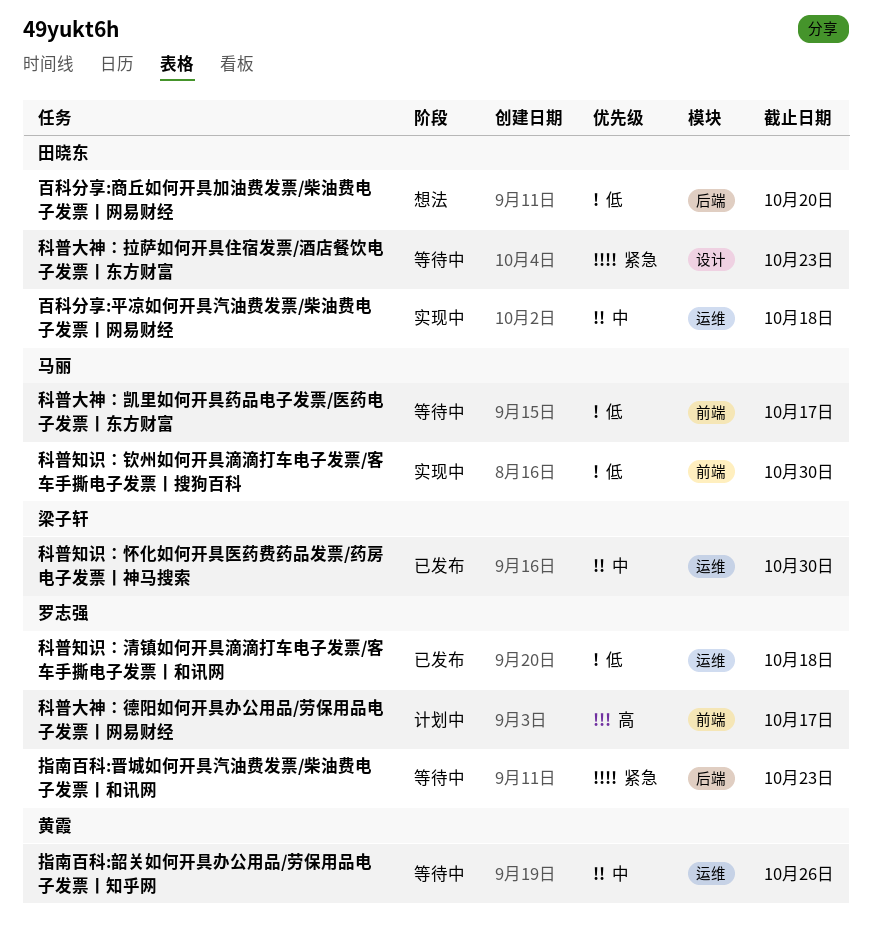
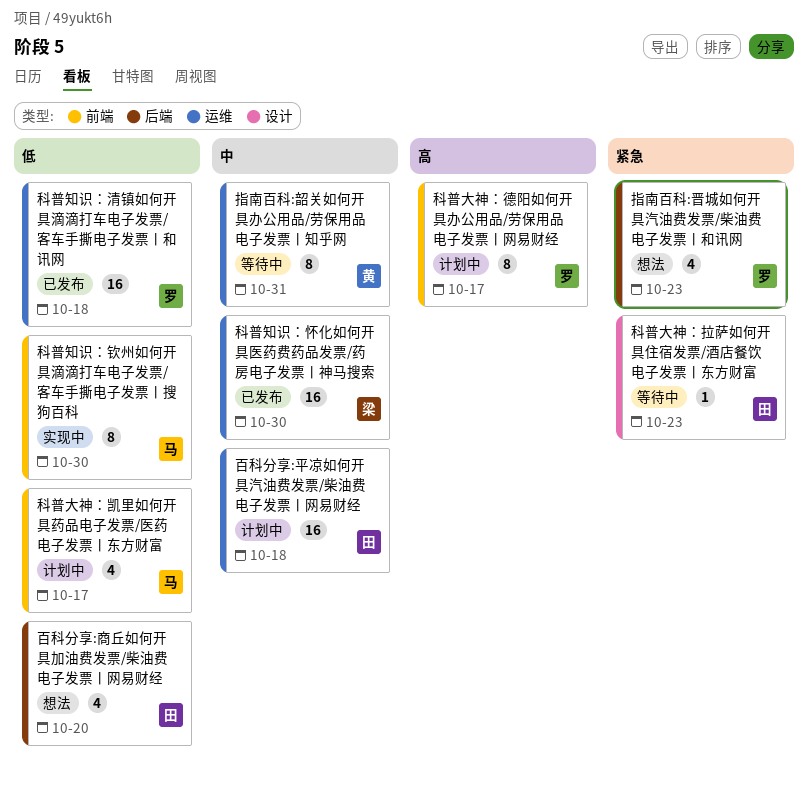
指南百科:晋城如何开具汽油费发票/柴油费电子发票丨和讯网, status: 等待中 -> 想法
指南百科:韶关如何开具办公用品/劳保用品电子发票丨知乎网, due: Oct 26 -> Oct 31
百科分享:平凉如何开具汽油费发票/柴油费电子发票丨网易财经, status: 实现中 -> 计划中
科普大神：凯里如何开具药品电子发票/医药电子发票丨东方财富, status: 等待中 -> 计划中

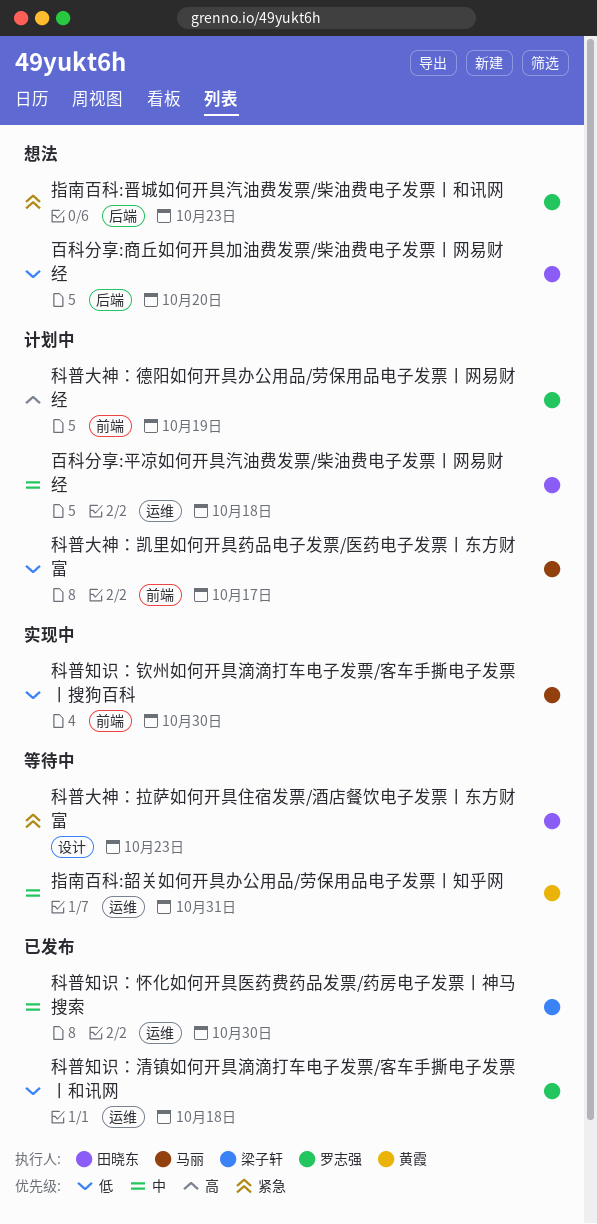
科普大神：德阳如何开具办公用品/劳保用品电子发票丨网易财经, due: Oct 17 -> Oct 19

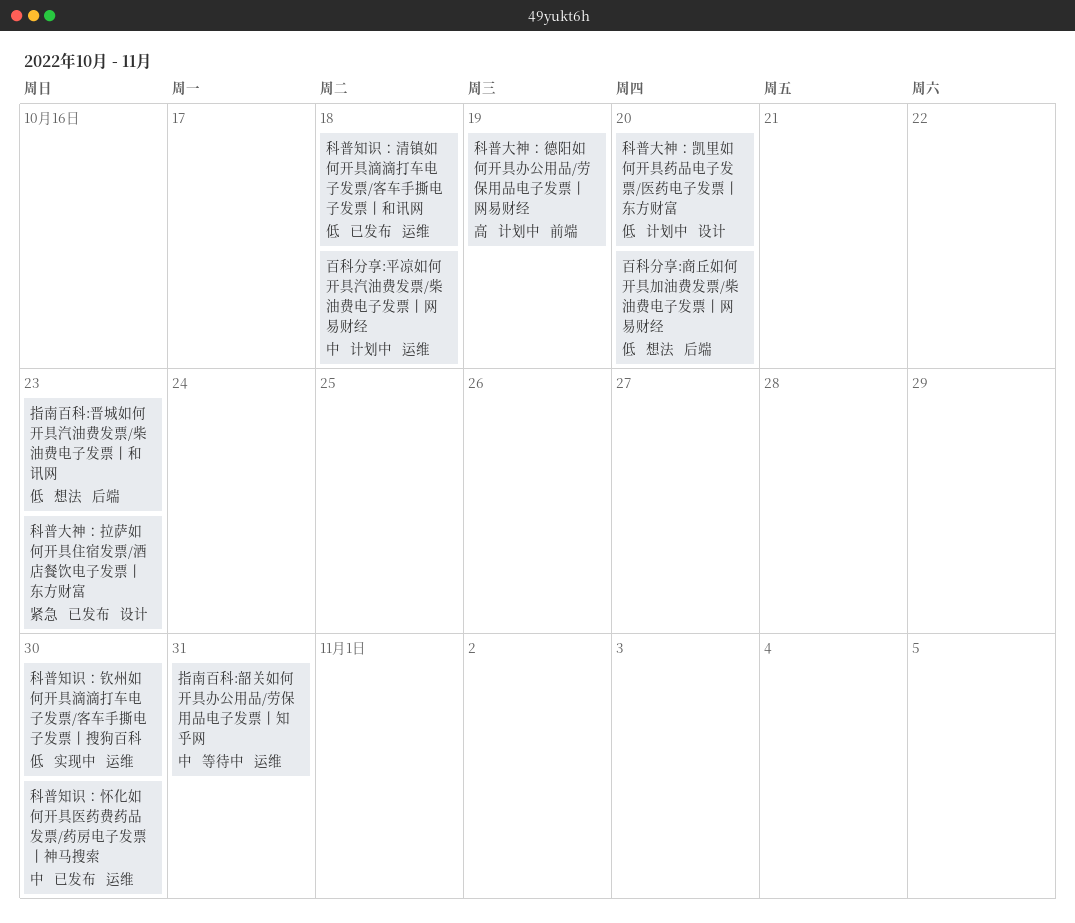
指南百科:晋城如何开具汽油费发票/柴油费电子发票丨和讯网, priority: 紧急 -> 低
科普大神：凯里如何开具药品电子发票/医药电子发票丨东方财富, label: 前端 -> 设计
科普大神：凯里如何开具药品电子发票/医药电子发票丨东方财富, due: Oct 17 -> Oct 20
科普大神：拉萨如何开具住宿发票/酒店餐饮电子发票丨东方财富, status: 等待中 -> 已发布
科普知识：钦州如何开具滴滴打车电子发票/客车手撕电子发票丨搜狗百科, label: 前端 -> 运维

